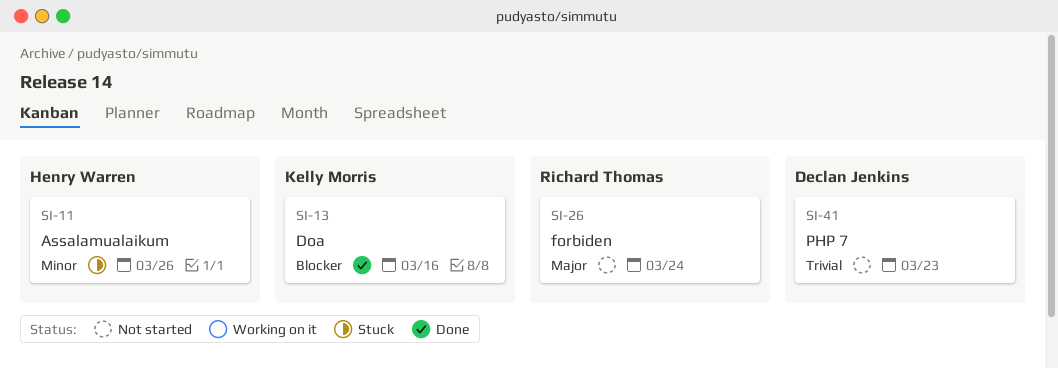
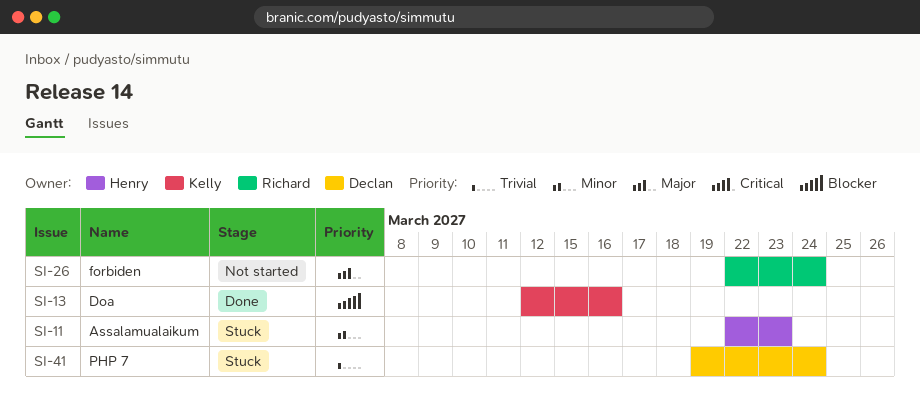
SI-11, due: Mar 26 -> Mar 23
SI-41, status: Not started -> Stuck
SI-41, due: Mar 23 -> Mar 24

